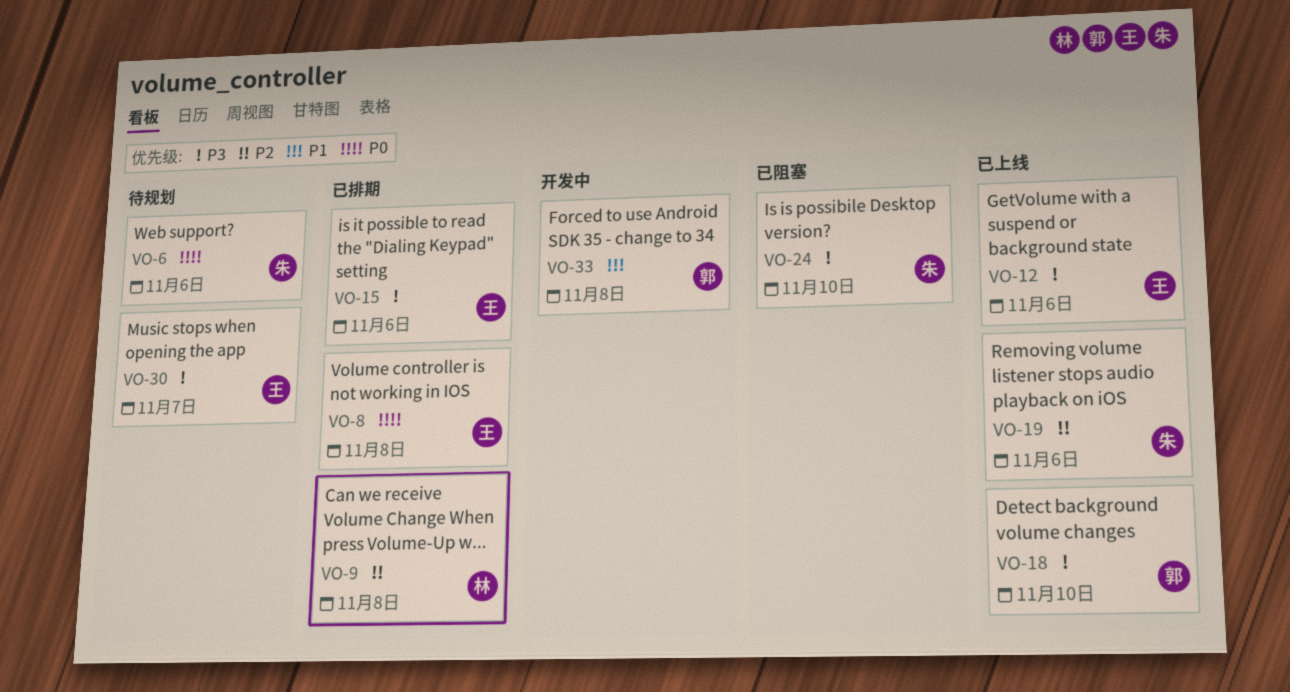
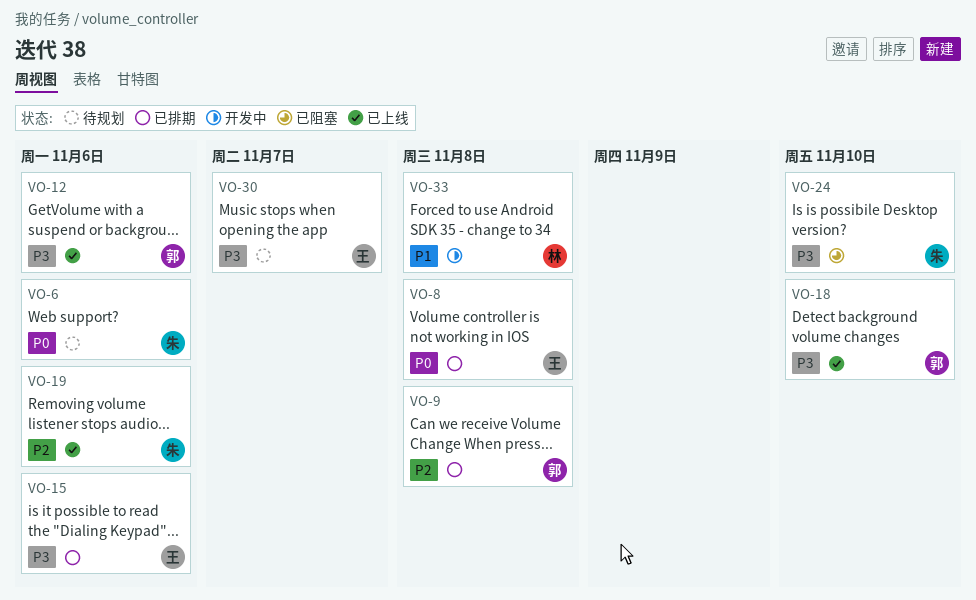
VO-9, owner: 林 -> 郭
VO-12, owner: 王 -> 郭
VO-33, owner: 郭 -> 林

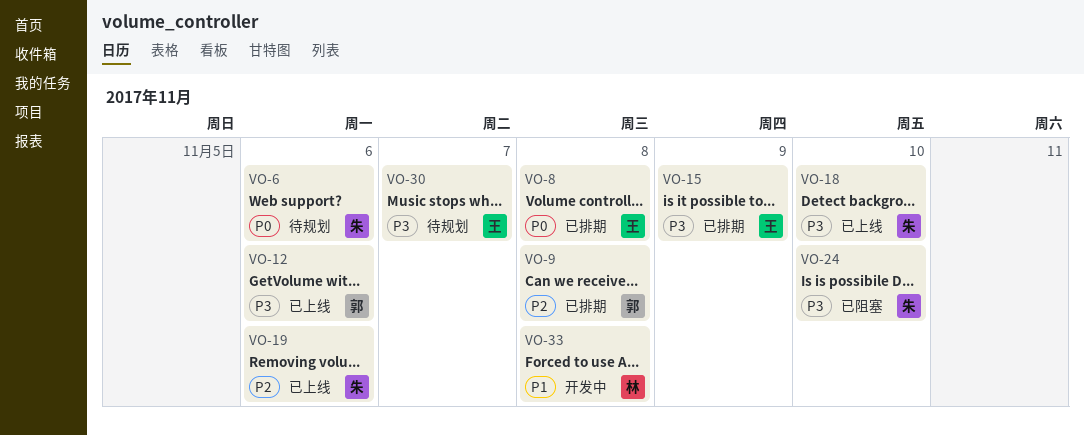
VO-15, due: Nov 6 -> Nov 9
VO-18, owner: 郭 -> 朱

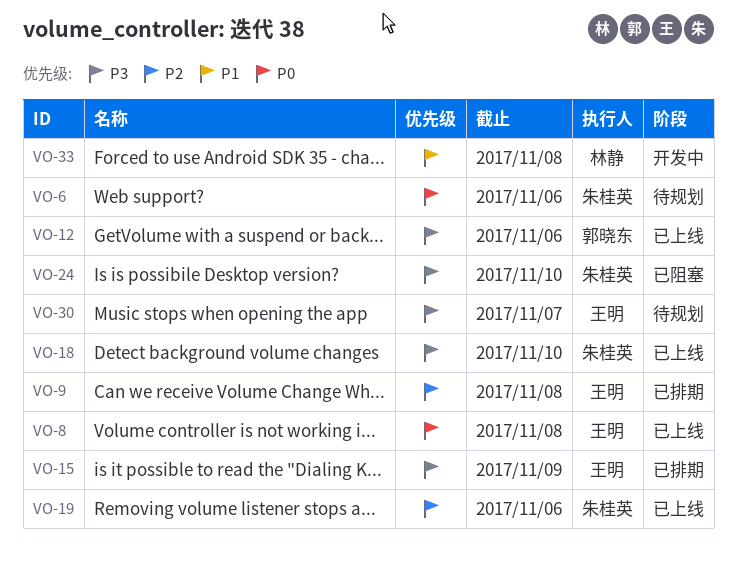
VO-8, status: 已排期 -> 已上线
VO-9, owner: 郭晓东 -> 王明

